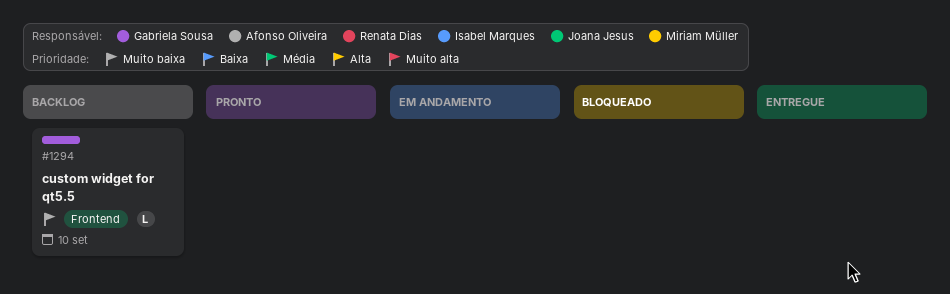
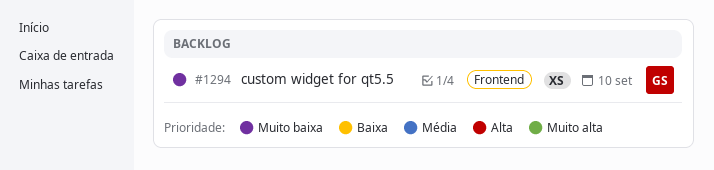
#1294, estimate: L -> XS

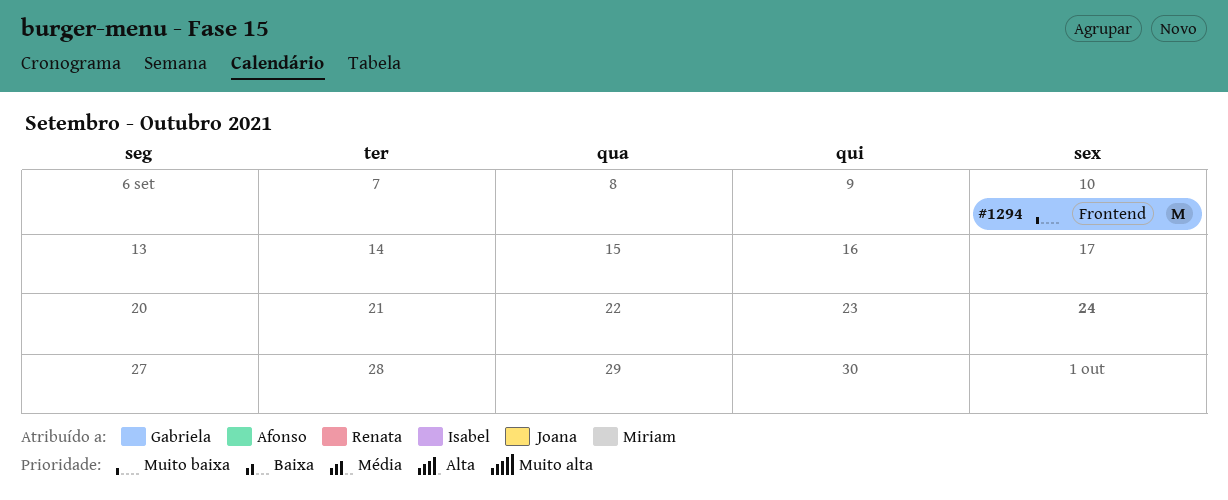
#1294, estimate: XS -> M

